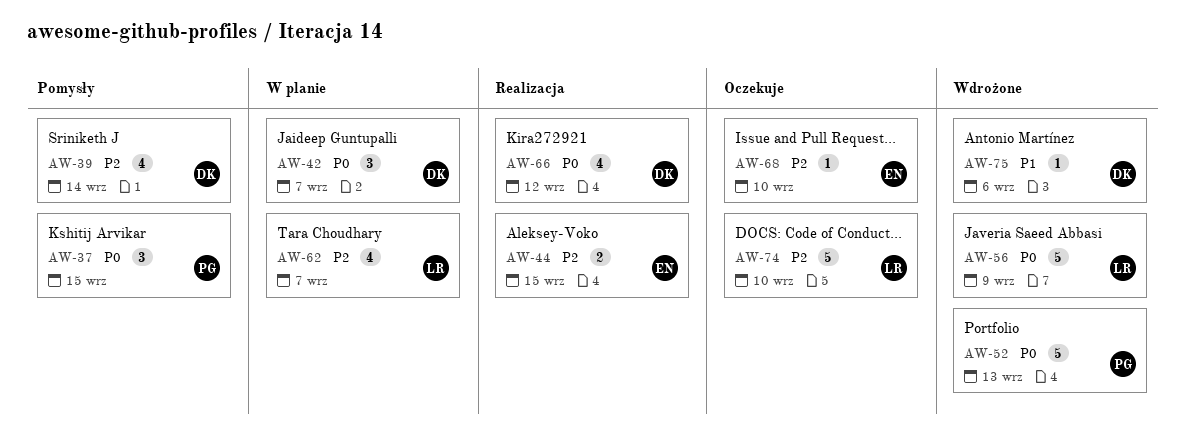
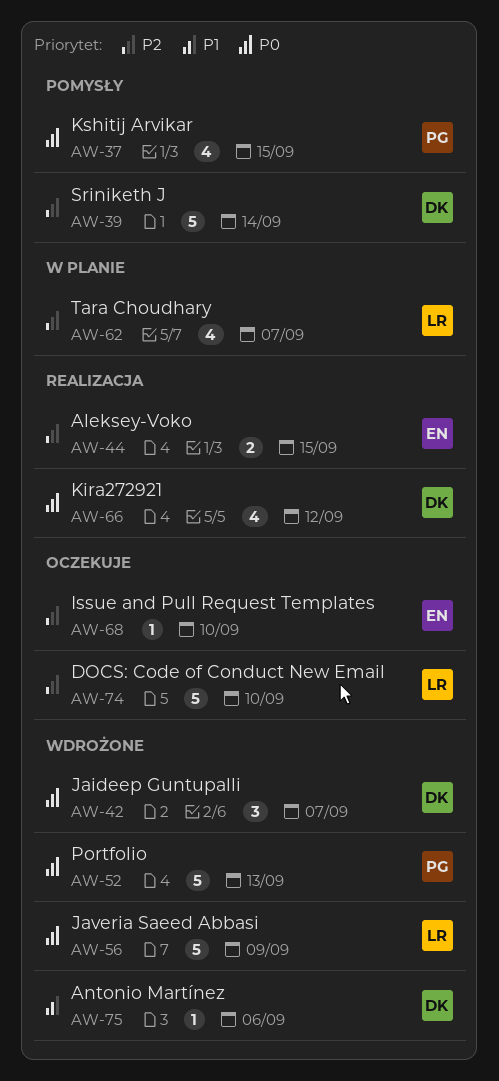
AW-37, estimate: 3 -> 4
AW-39, estimate: 4 -> 5
AW-42, status: W planie -> Wdrożone

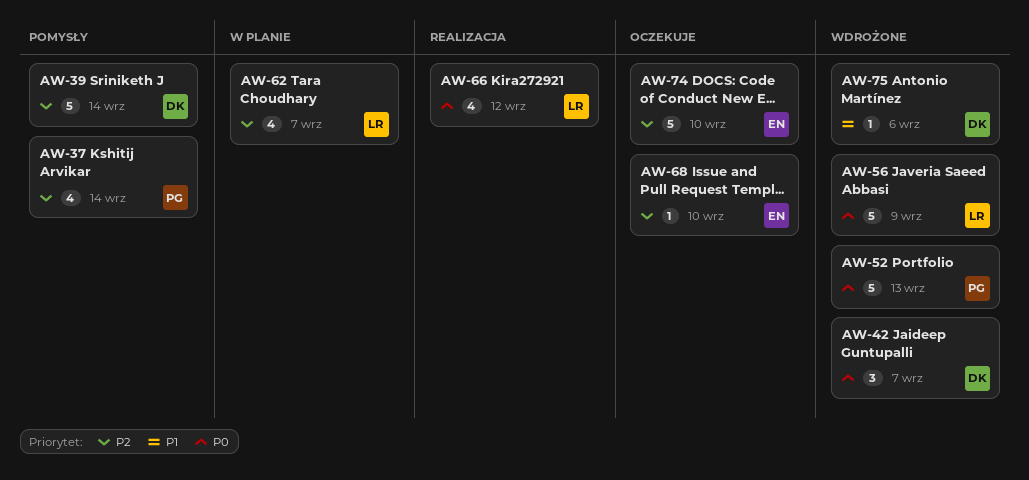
AW-37, priority: P0 -> P2
AW-37, due: Sep 15 -> Sep 14
AW-44: present -> none
AW-66, owner: DK -> LR
AW-74, owner: LR -> EN

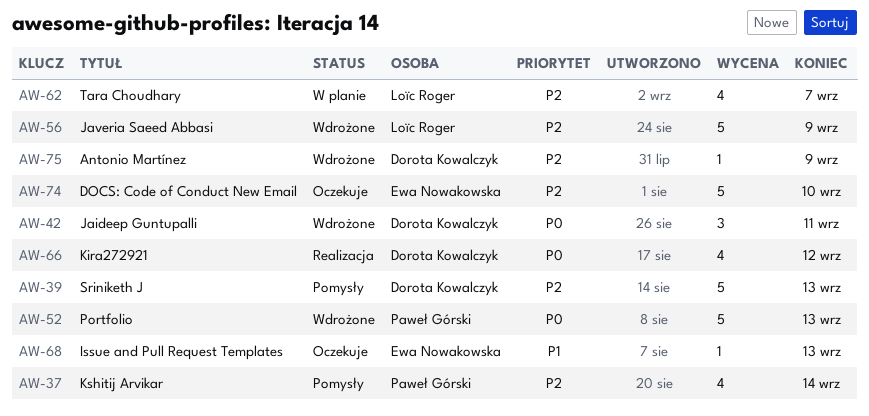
AW-39, due: Sep 14 -> Sep 13
AW-42, due: Sep 7 -> Sep 11
AW-56, priority: P0 -> P2
AW-66, owner: Loïc Roger -> Dorota Kowalczyk
AW-68, priority: P2 -> P1
AW-68, due: Sep 10 -> Sep 13
AW-75, priority: P1 -> P2
AW-75, due: Sep 6 -> Sep 9

